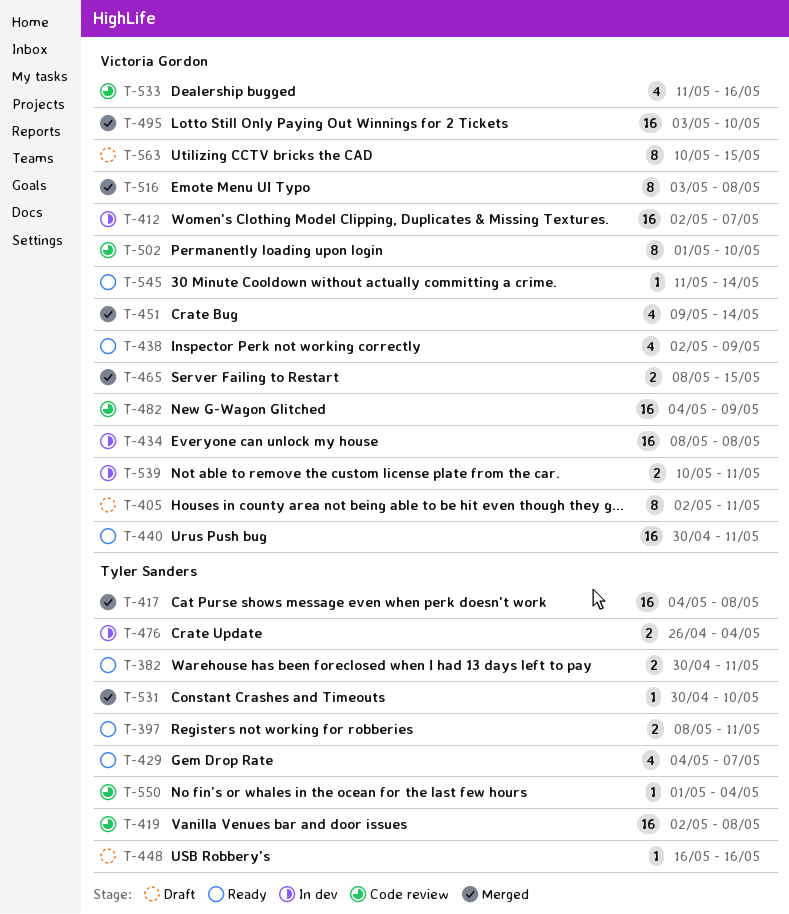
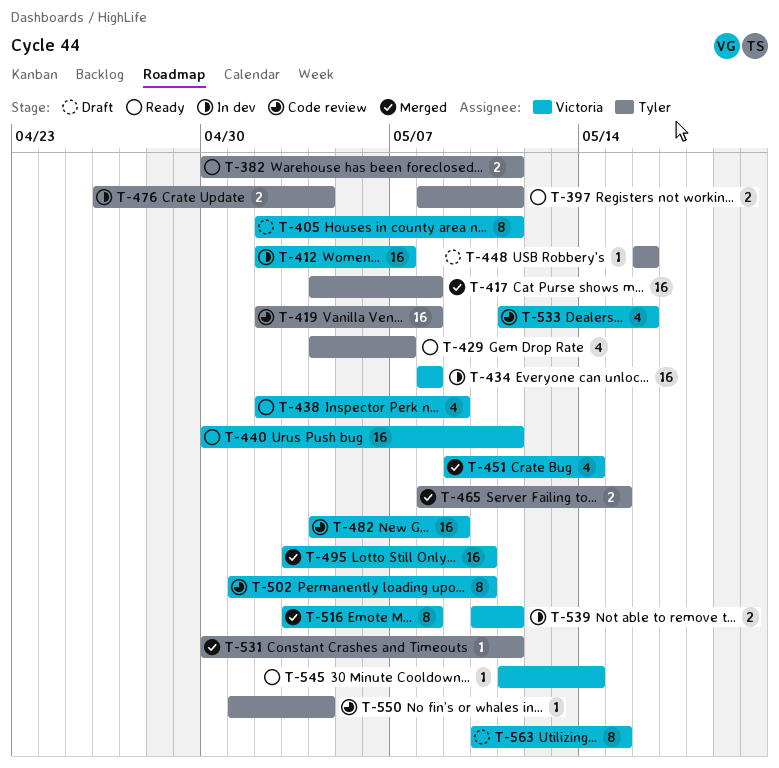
T-465, owner: Victoria Gordon -> Tyler Sanders
T-531, due: May 10 -> May 11

